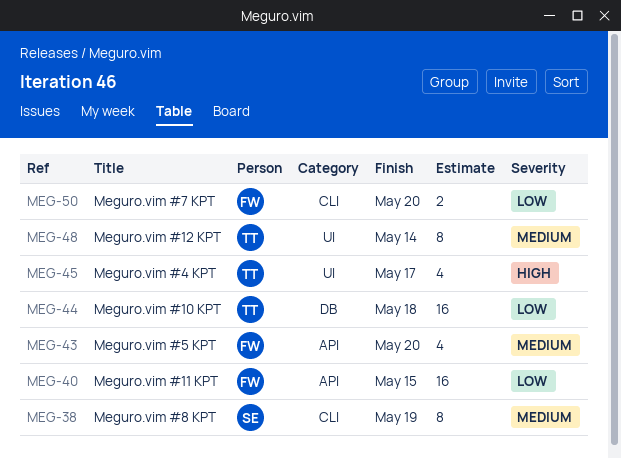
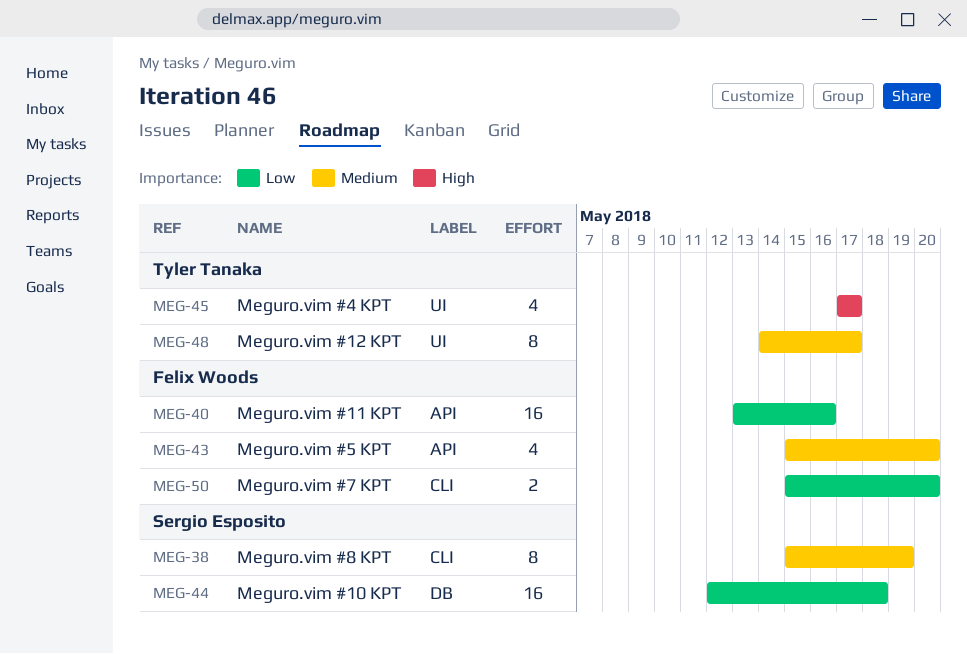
MEG-40, due: May 15 -> May 16
MEG-44, owner: Tyler Tanaka -> Sergio Esposito
MEG-48, due: May 14 -> May 17

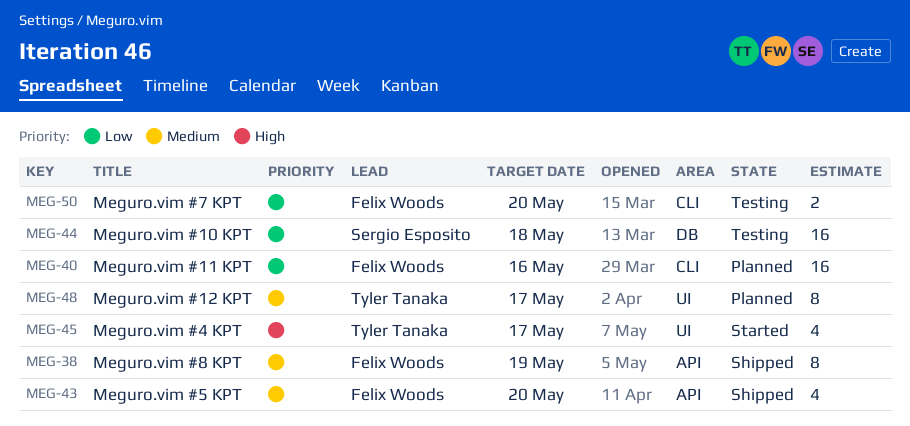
MEG-38, owner: Sergio Esposito -> Felix Woods
MEG-38, label: CLI -> API
MEG-40, label: API -> CLI

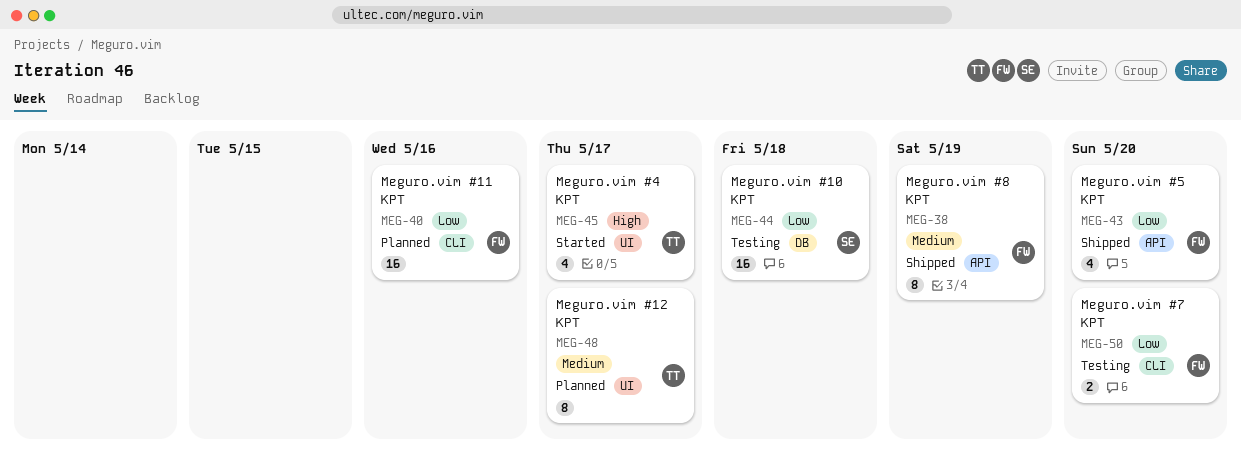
MEG-43, priority: Medium -> Low

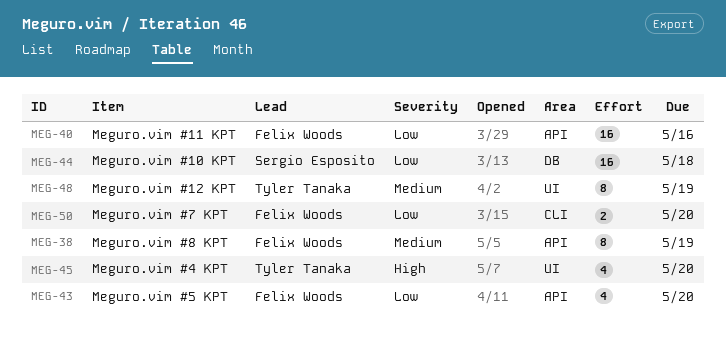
MEG-40, label: CLI -> API
MEG-45, due: May 17 -> May 20
MEG-48, due: May 17 -> May 19

